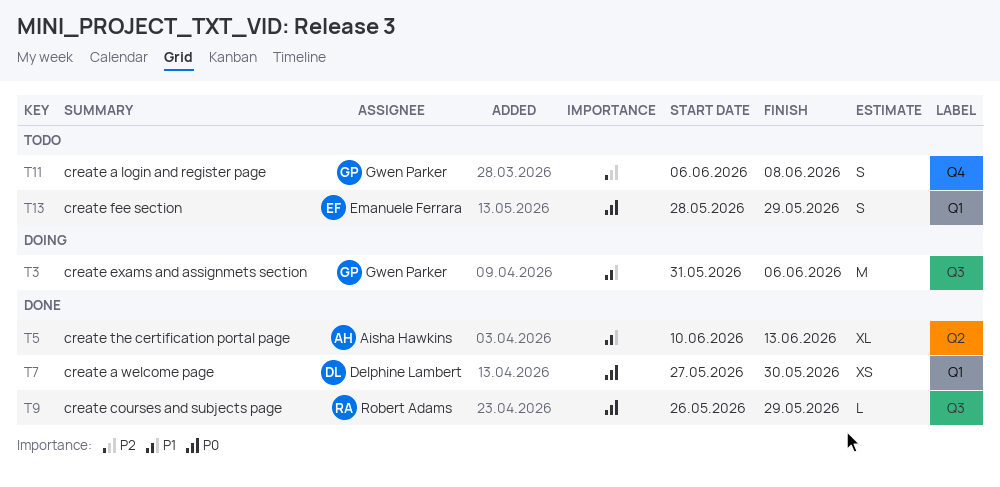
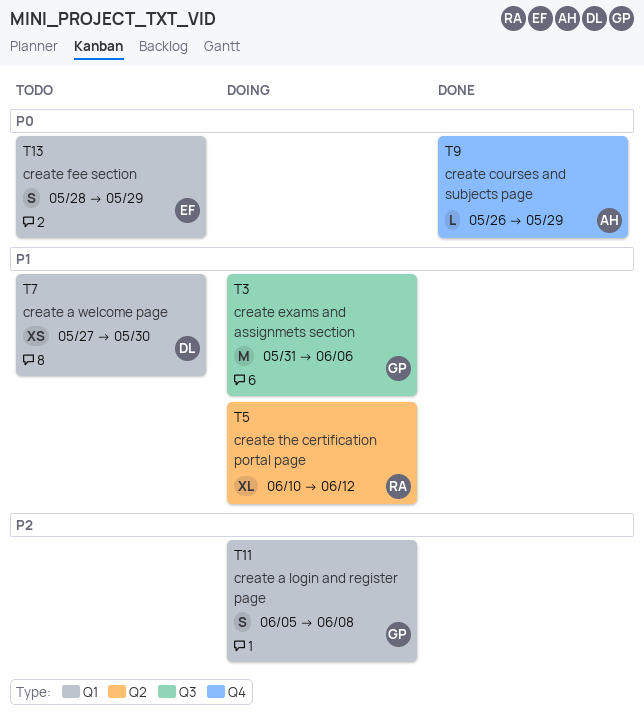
T5, status: Done -> Doing
T5, owner: Aisha Hawkins -> Robert Adams
T5, due: Jun 13 -> Jun 12
T7, status: Done -> Todo
T7, priority: P0 -> P1
T9, owner: Robert Adams -> Aisha Hawkins
T9, label: Q3 -> Q4
T11, status: Todo -> Doing
T11, label: Q4 -> Q1
T11, start: Jun 6 -> Jun 5

